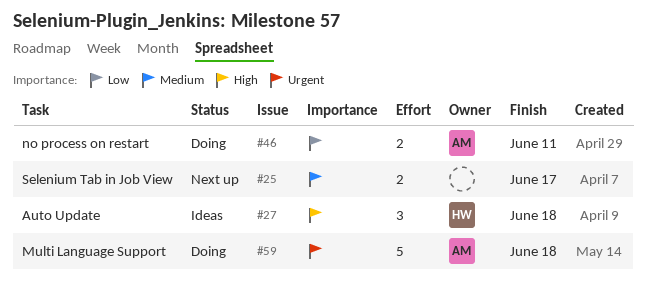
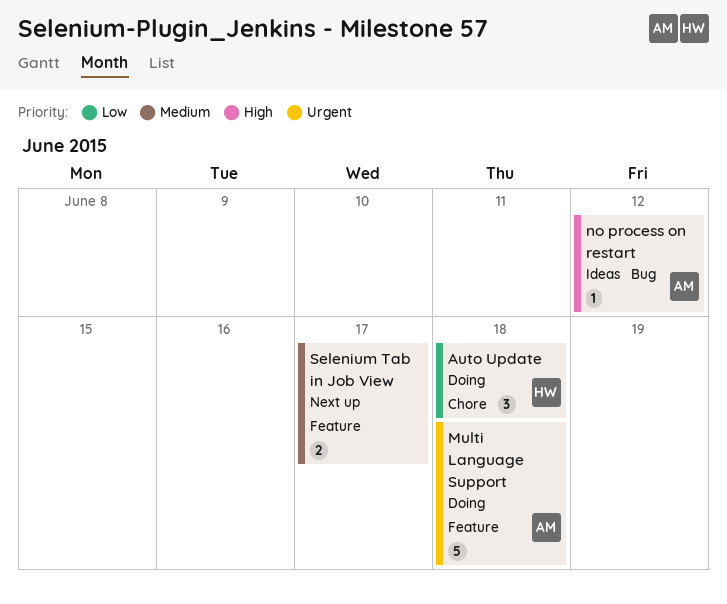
Auto Update, status: Ideas -> Doing
Auto Update, priority: High -> Low
no process on restart, status: Doing -> Ideas
no process on restart, priority: Low -> High
no process on restart, estimate: 2 -> 1
no process on restart, due: Jun 11 -> Jun 12

